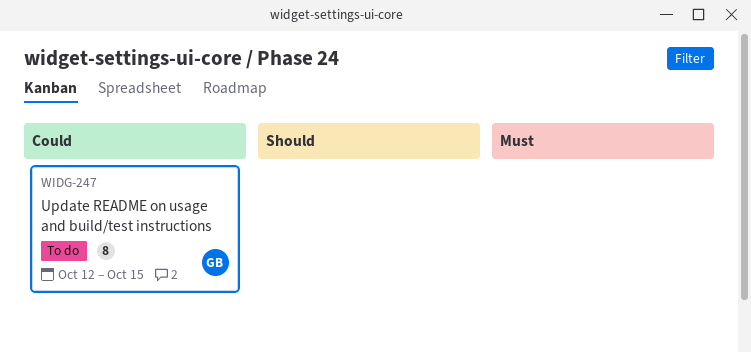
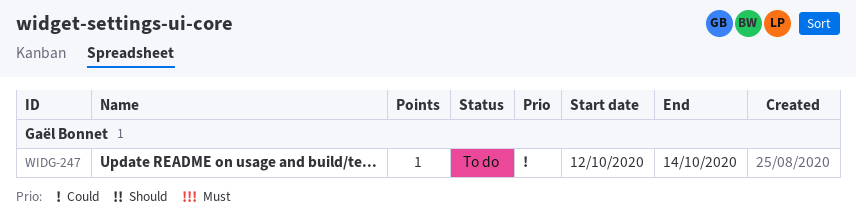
WIDG-247, estimate: 8 -> 1
WIDG-247, due: Oct 15 -> Oct 14

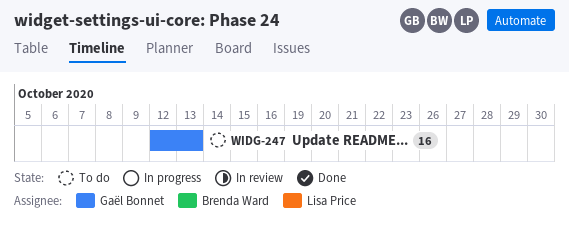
WIDG-247, estimate: 1 -> 16
WIDG-247, due: Oct 14 -> Oct 13

